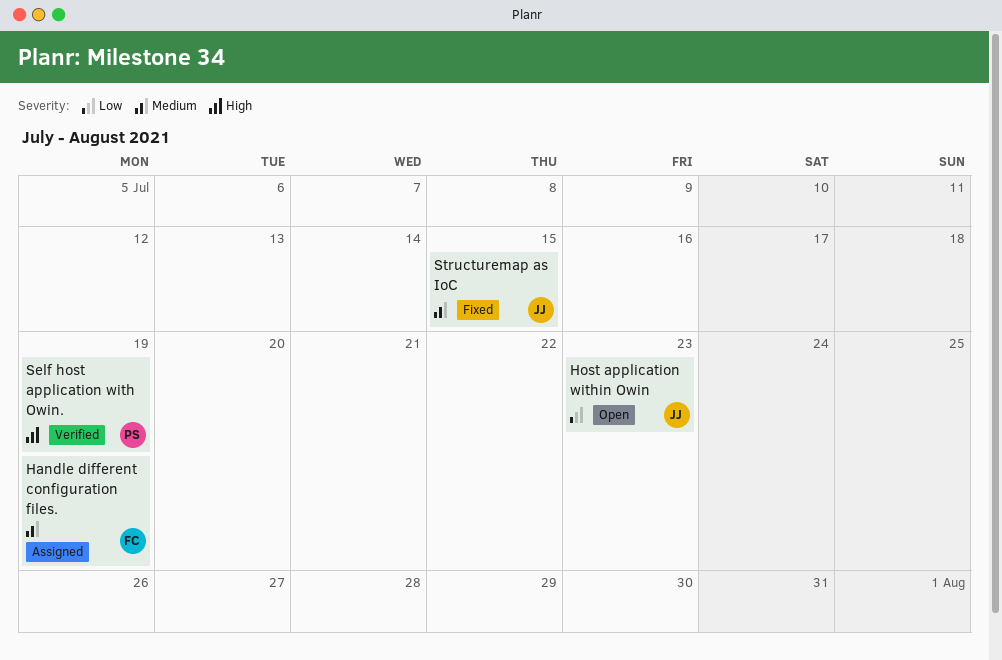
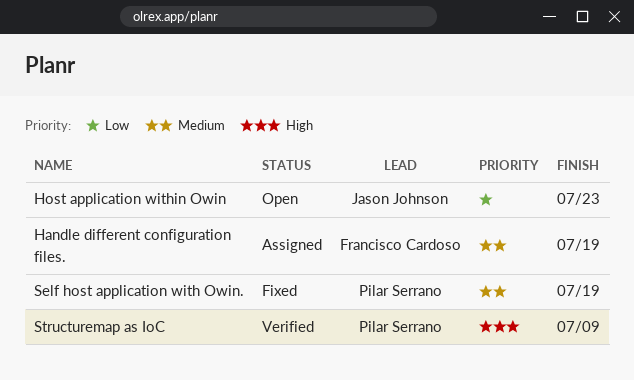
Self host application with Owin., status: Verified -> Fixed
Self host application with Owin., priority: High -> Medium
Structuremap as IoC, status: Fixed -> Verified
Structuremap as IoC, owner: Jason Johnson -> Pilar Serrano
Structuremap as IoC, priority: Medium -> High
Structuremap as IoC, due: Jul 15 -> Jul 9

